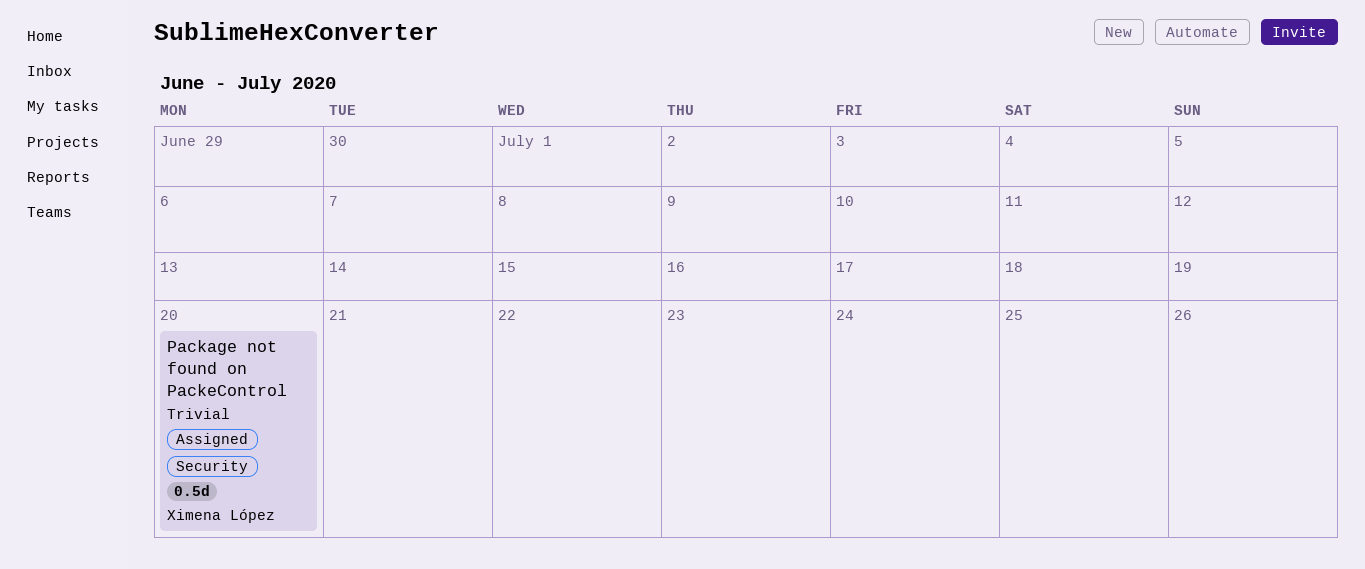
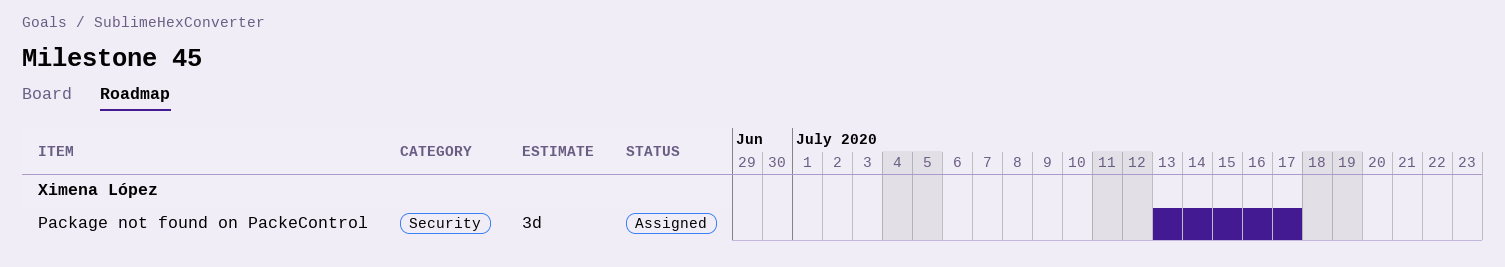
Package not found on PackeControl, estimate: 0.5d -> 3d
Package not found on PackeControl, due: Jul 20 -> Jul 17

